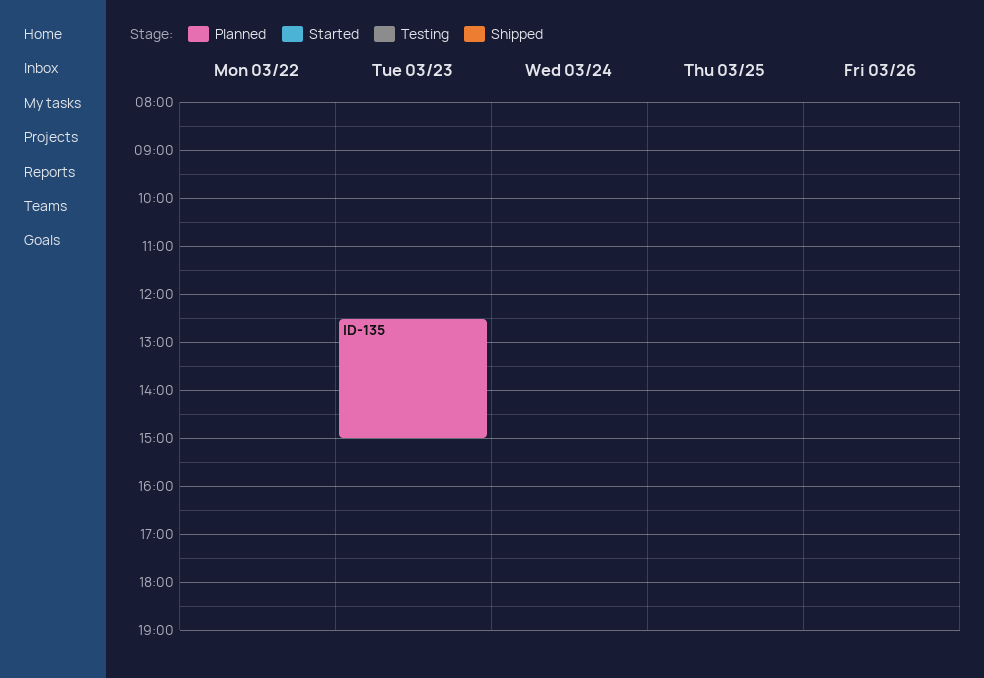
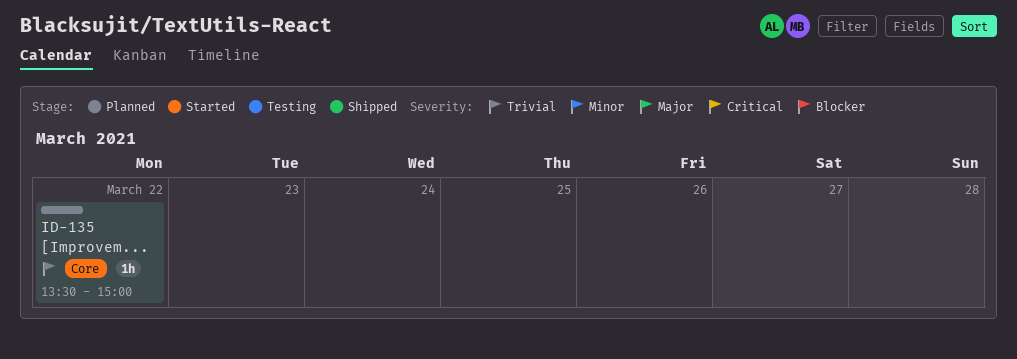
ID-135, day: Mar 23 -> Mar 22
ID-135, begins: 12:30 -> 13:30

